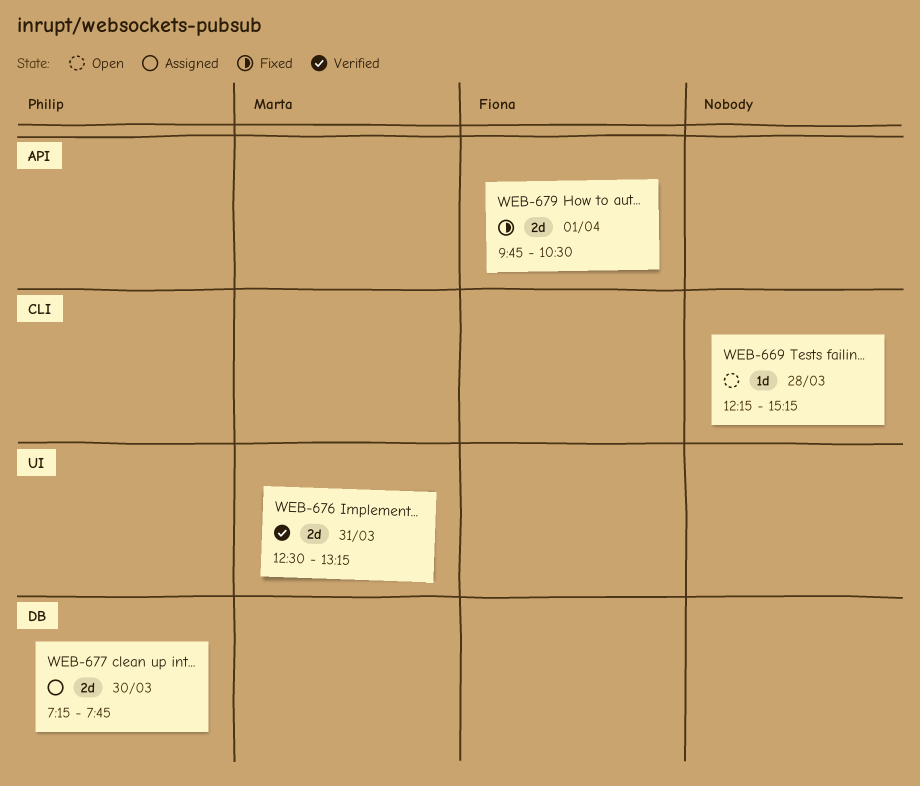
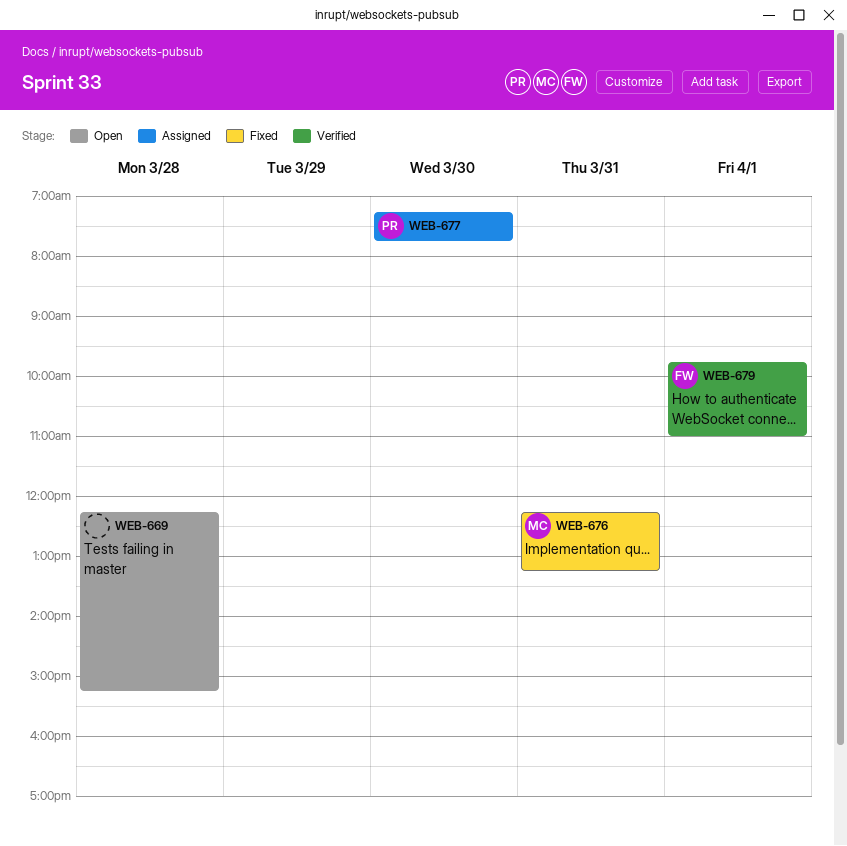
WEB-676, status: Verified -> Fixed
WEB-676, begins: 12:30 -> 12:15
WEB-679, status: Fixed -> Verified
WEB-679, ends: 10:30 -> 11:00

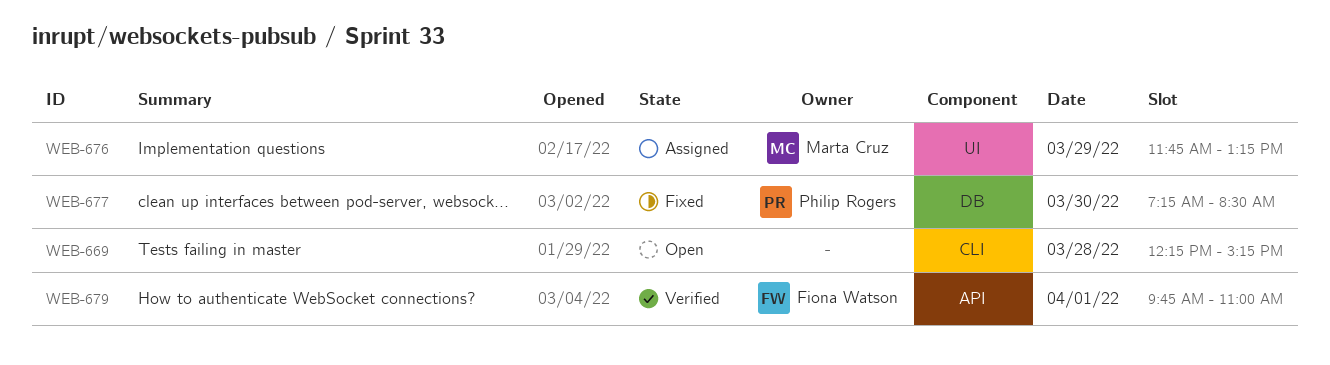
WEB-676, status: Fixed -> Assigned
WEB-676, day: Mar 31 -> Mar 29
WEB-676, begins: 12:15 -> 11:45
WEB-677, status: Assigned -> Fixed
WEB-677, ends: 07:45 -> 08:30

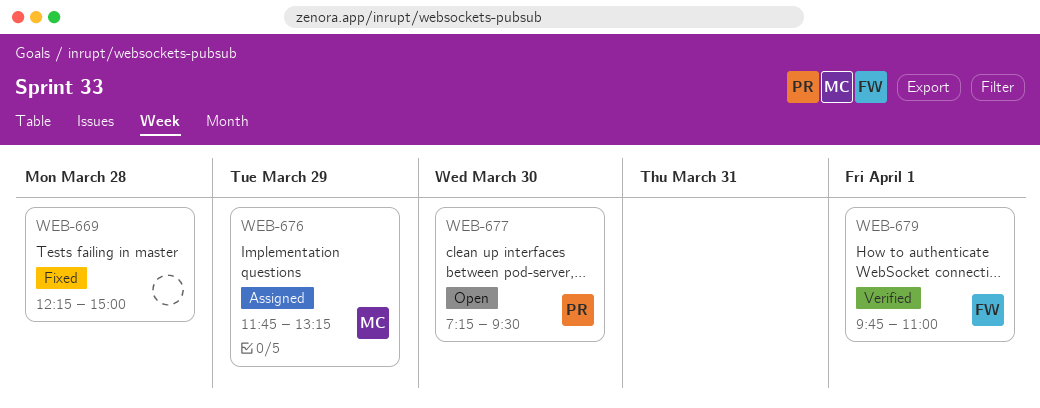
WEB-669, status: Open -> Fixed
WEB-669, ends: 15:15 -> 15:00
WEB-677, status: Fixed -> Open
WEB-677, ends: 08:30 -> 09:30

